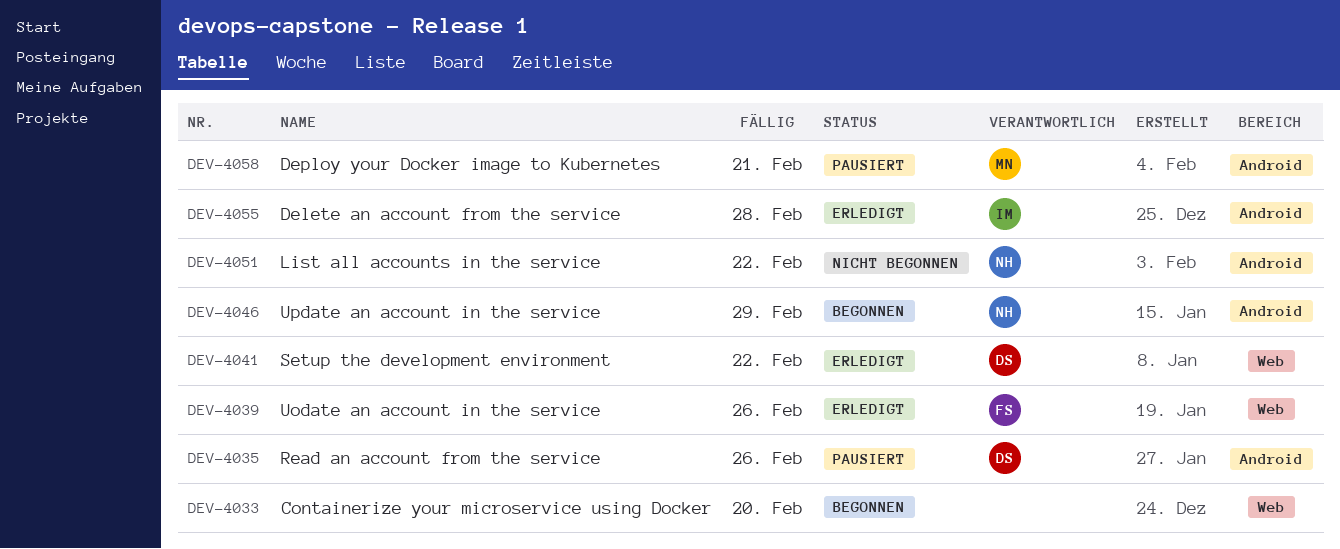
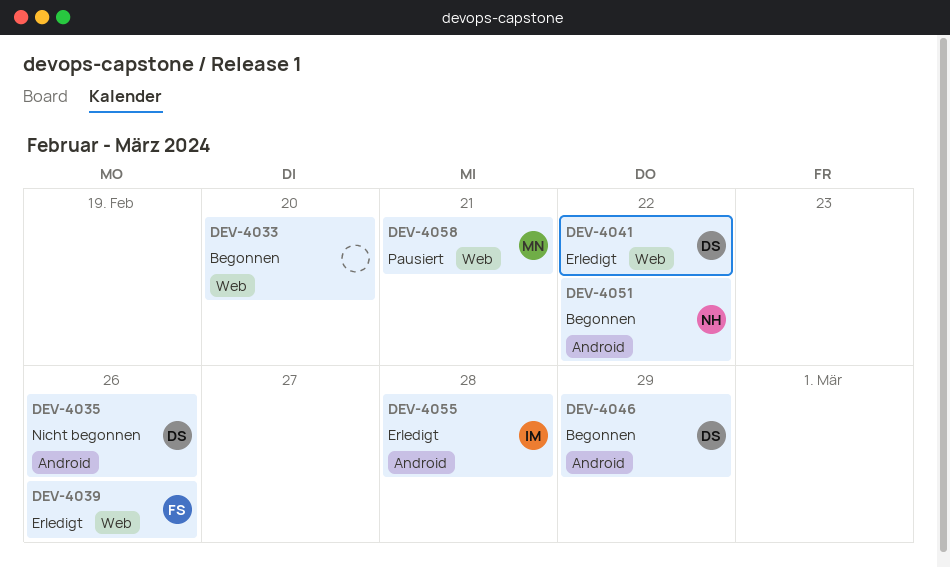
DEV-4035, status: Pausiert -> Nicht begonnen
DEV-4046, owner: NH -> DS
DEV-4051, status: Nicht begonnen -> Begonnen
DEV-4058, label: Android -> Web

